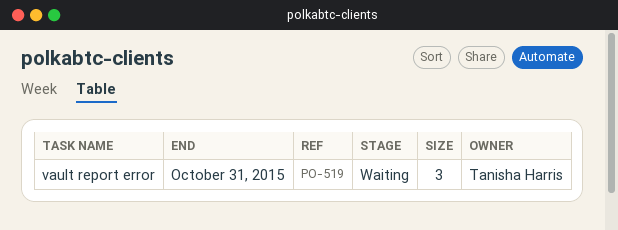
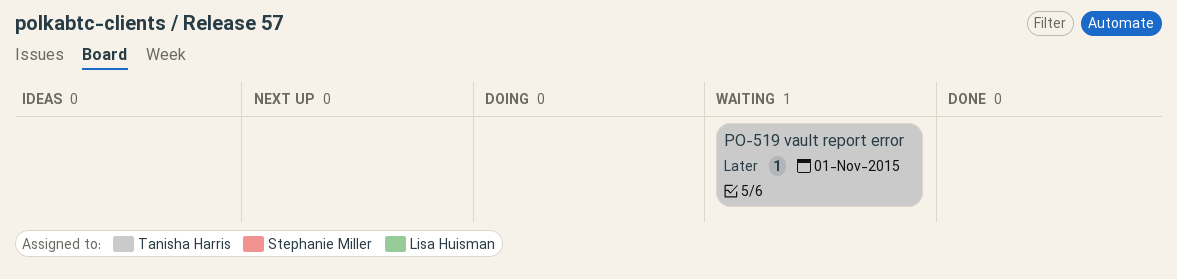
PO-519, estimate: 3 -> 1
PO-519, due: Oct 31 -> Nov 1

